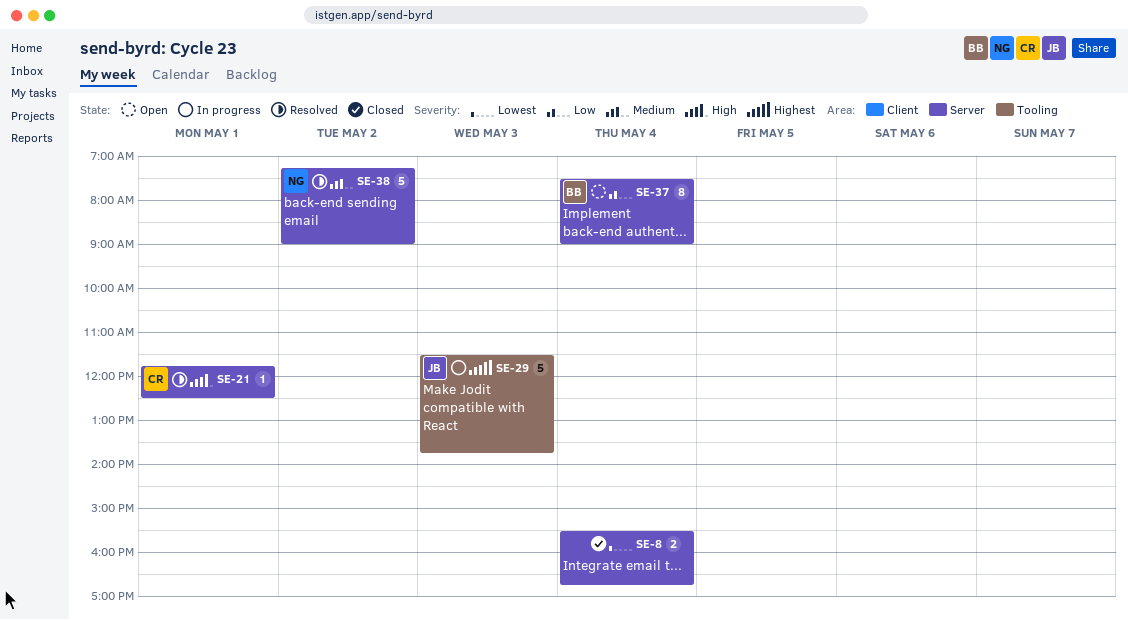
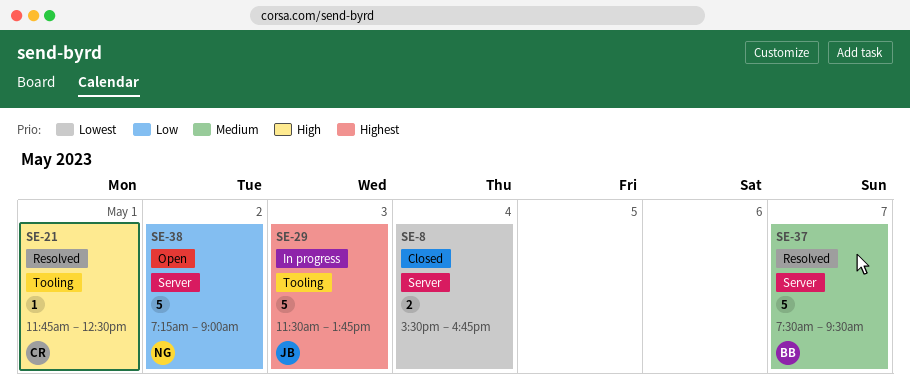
SE-21, label: Server -> Tooling
SE-37, status: Open -> Resolved
SE-37, priority: Low -> Medium
SE-37, estimate: 8 -> 5
SE-37, day: May 4 -> May 7
SE-37, ends: 09:00 -> 09:30
SE-38, status: Resolved -> Open
SE-38, priority: Medium -> Low

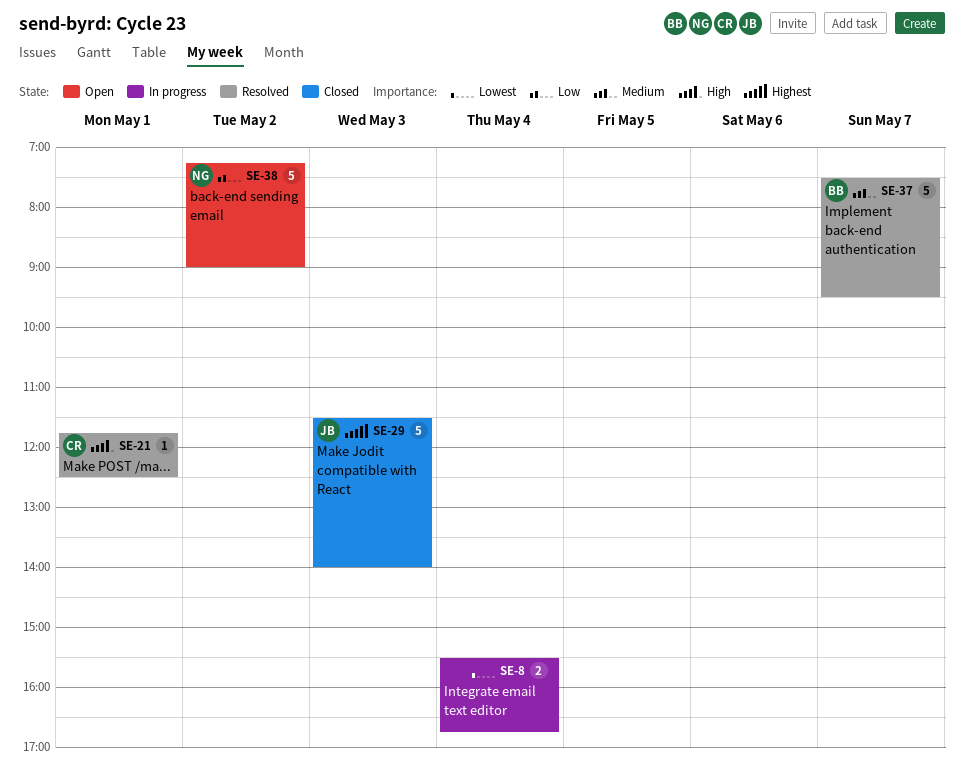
SE-8, status: Closed -> In progress
SE-29, status: In progress -> Closed
SE-29, ends: 13:45 -> 14:00

